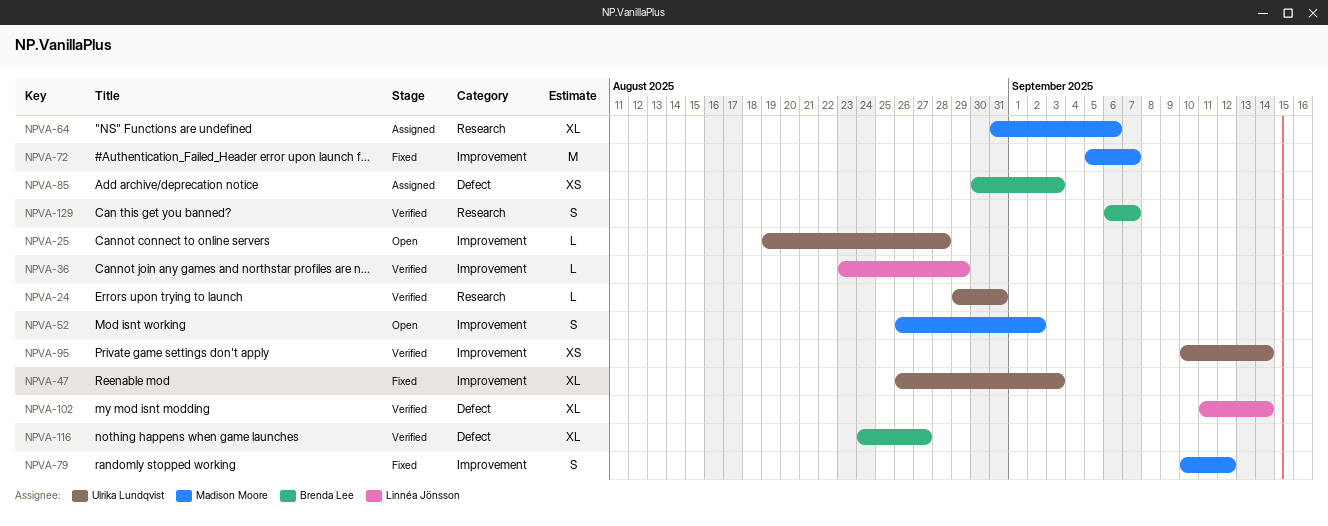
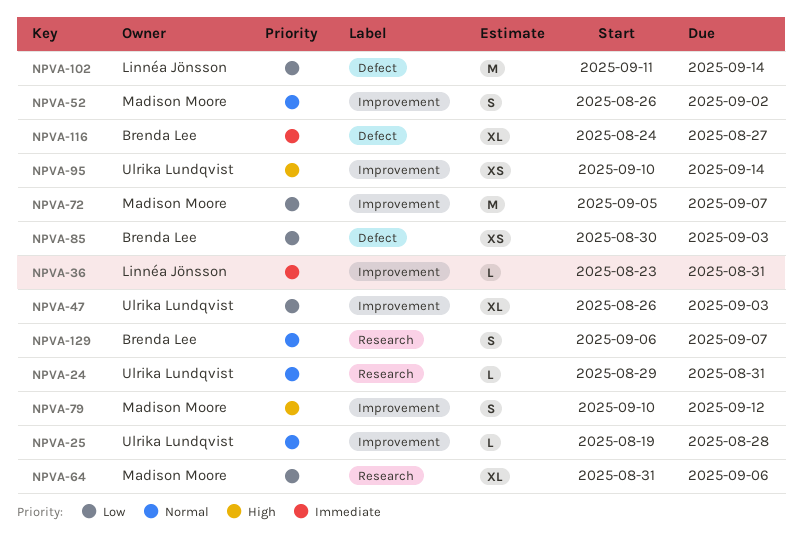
NPVA-36, due: Aug 29 -> Aug 31
NPVA-102, estimate: XL -> M

